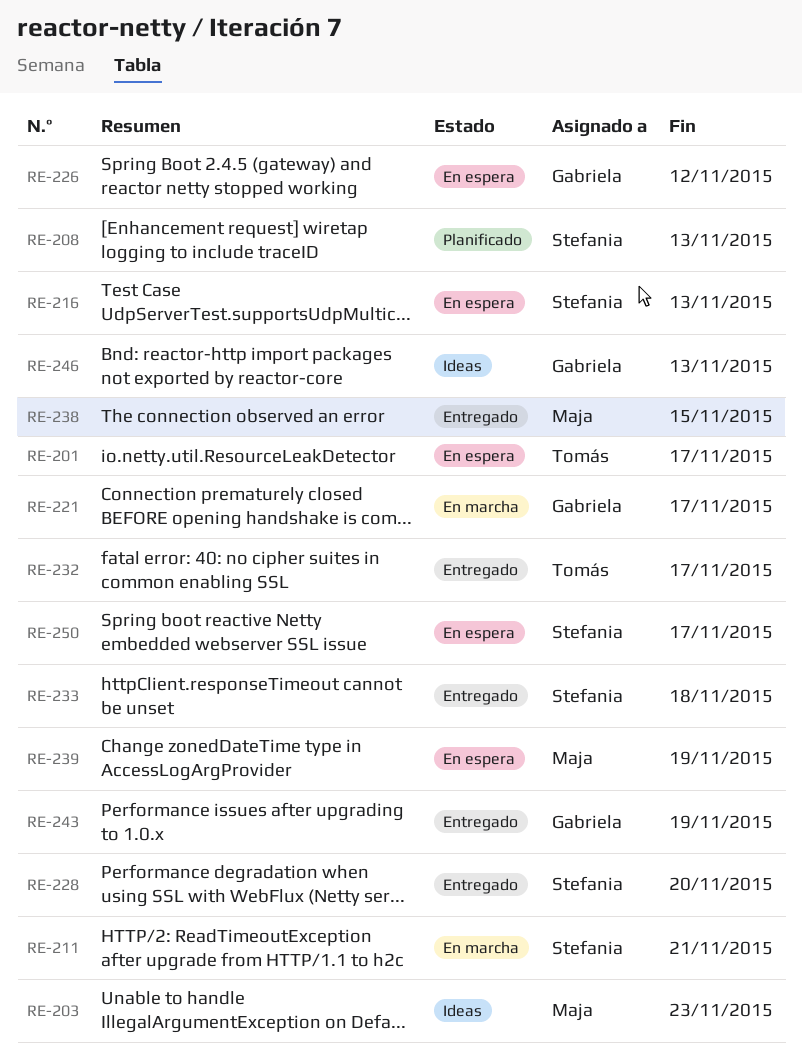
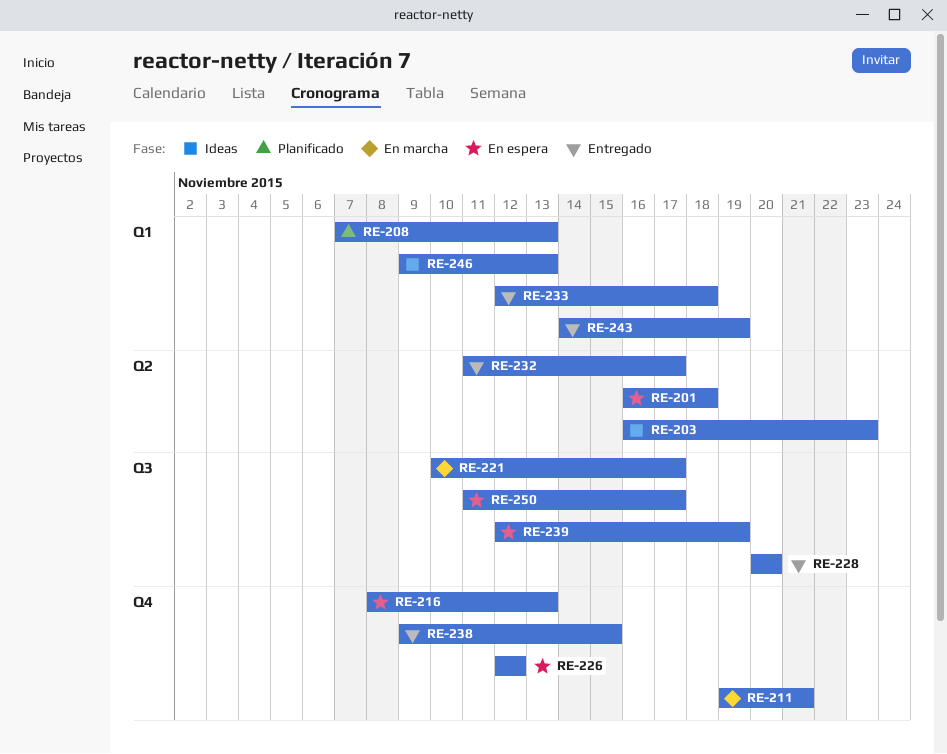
RE-201, due: Nov 17 -> Nov 18

